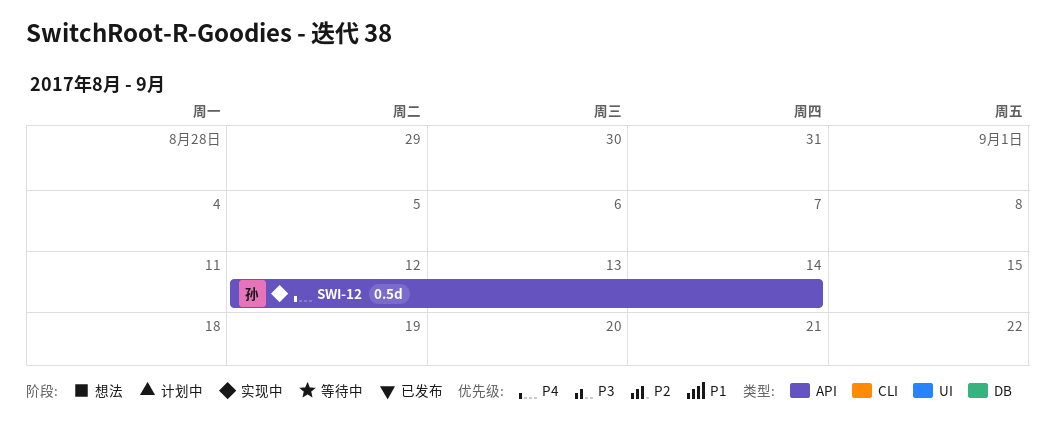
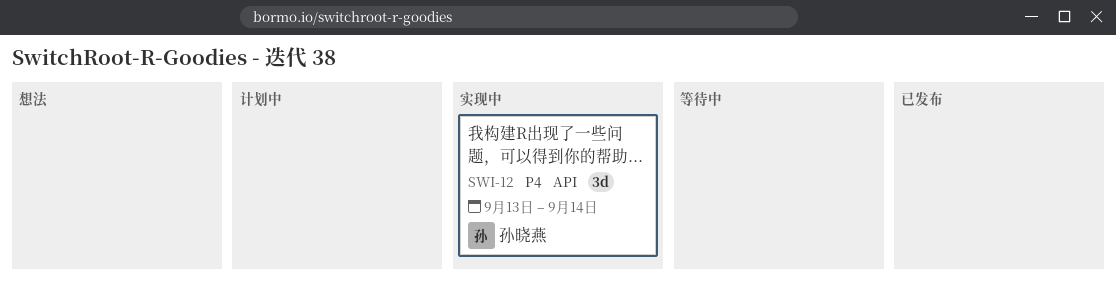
SWI-12, estimate: 0.5d -> 3d
SWI-12, start: Sep 12 -> Sep 13

